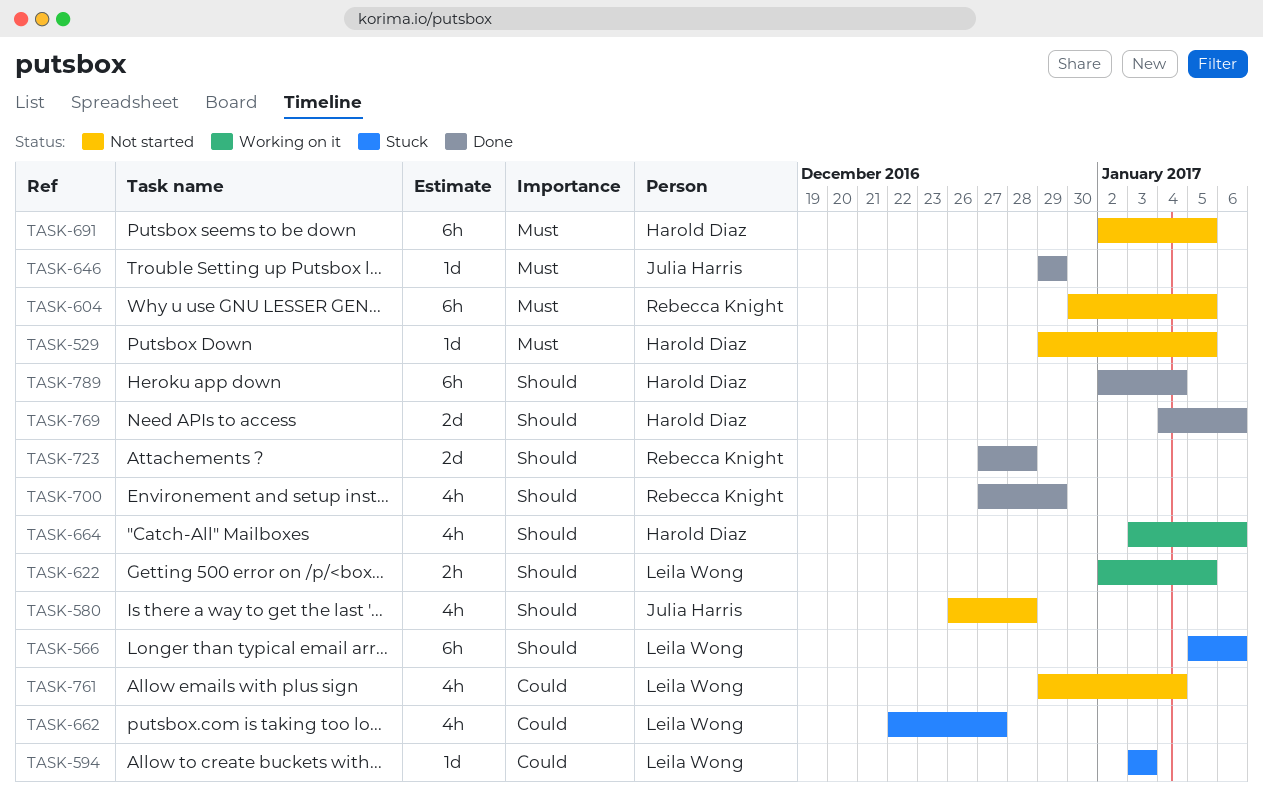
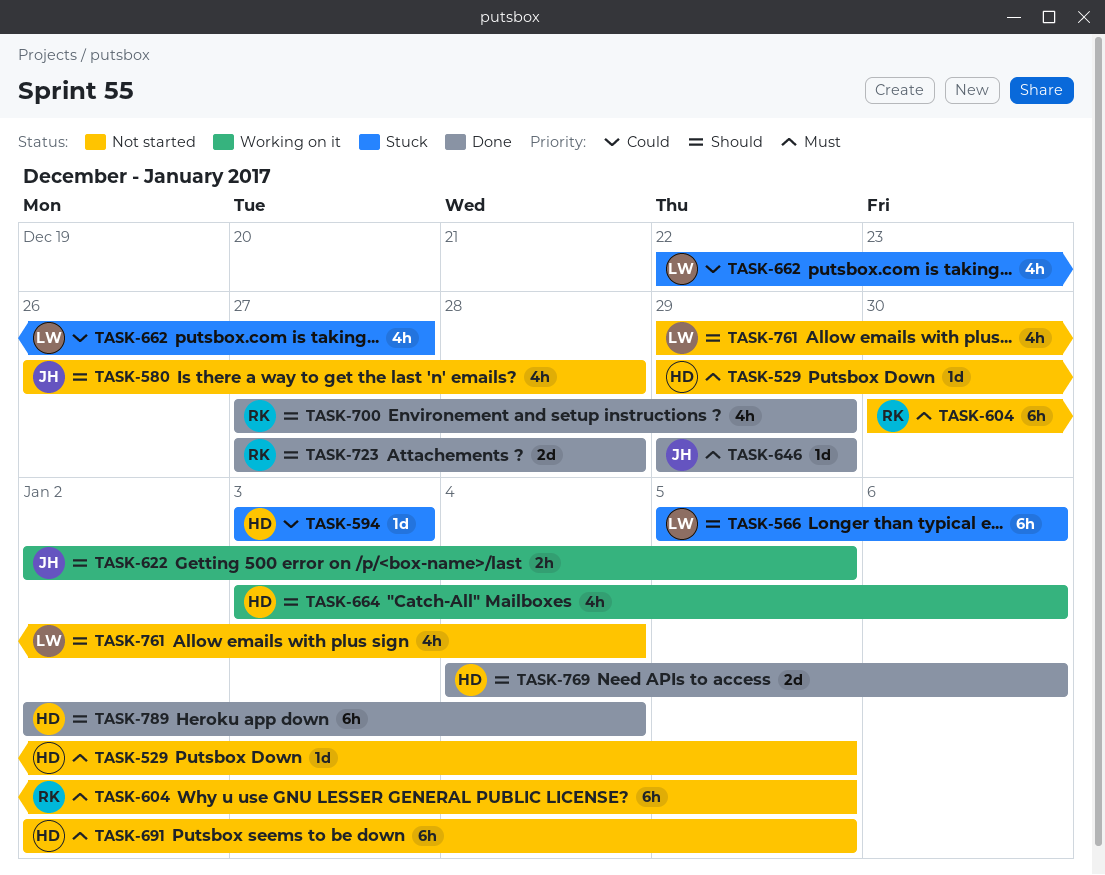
TASK-594, owner: Leila Wong -> Harold Diaz
TASK-622, owner: Leila Wong -> Julia Harris
TASK-761, priority: Could -> Should

